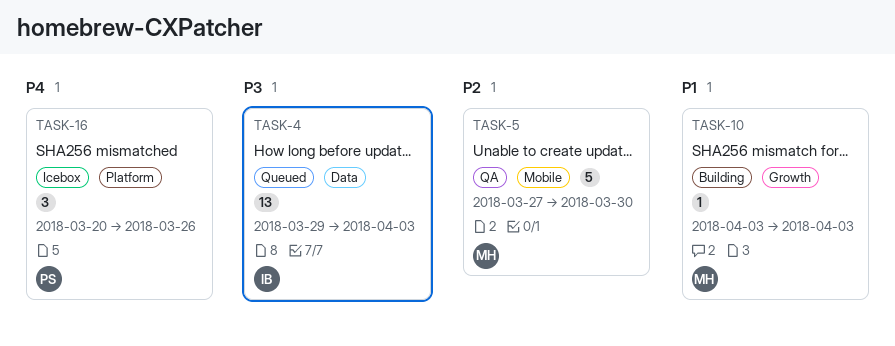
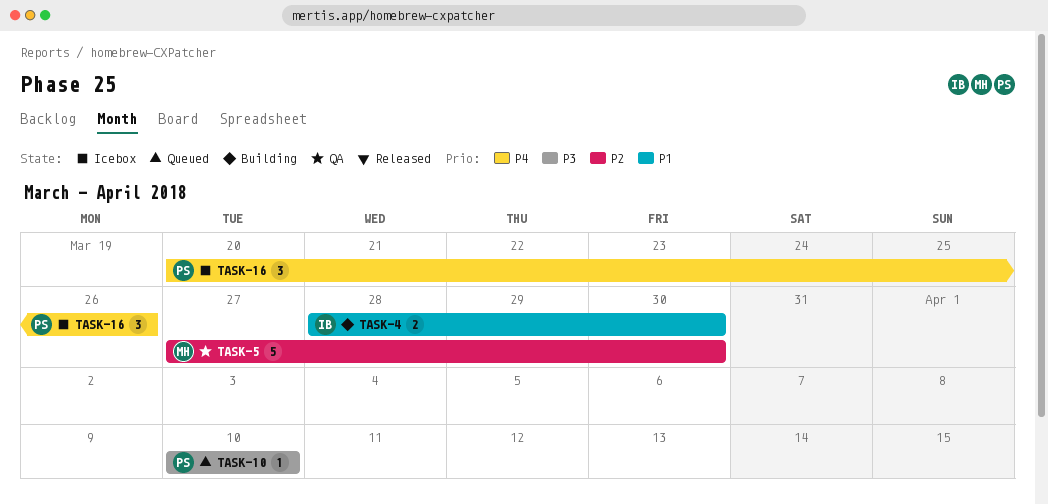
TASK-4, status: Queued -> Building
TASK-4, priority: P3 -> P1
TASK-4, estimate: 13 -> 2
TASK-4, start: Mar 29 -> Mar 28
TASK-4, due: Apr 3 -> Mar 30
TASK-10, status: Building -> Queued
TASK-10, owner: MH -> PS
TASK-10, priority: P1 -> P3
TASK-10, start: Apr 3 -> Apr 10
TASK-10, due: Apr 3 -> Apr 10

